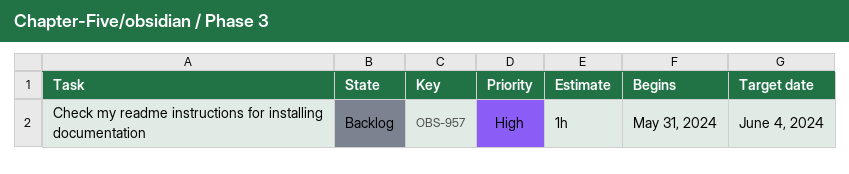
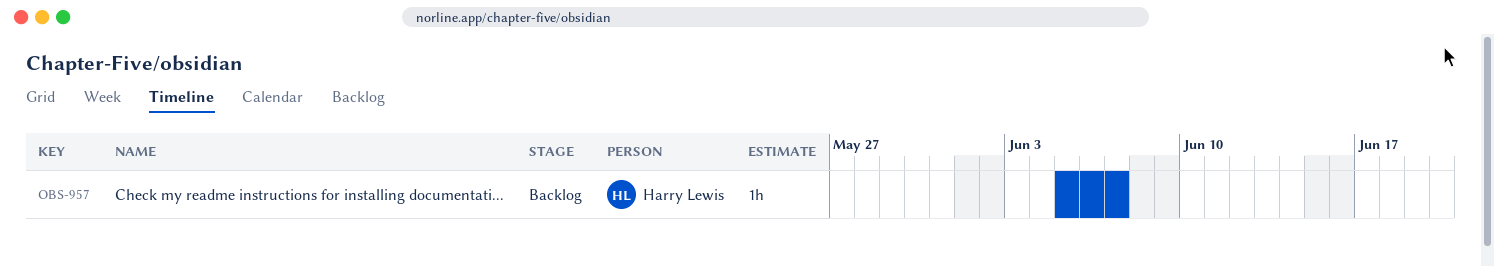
OBS-957, start: May 31 -> Jun 5
OBS-957, due: Jun 4 -> Jun 7

